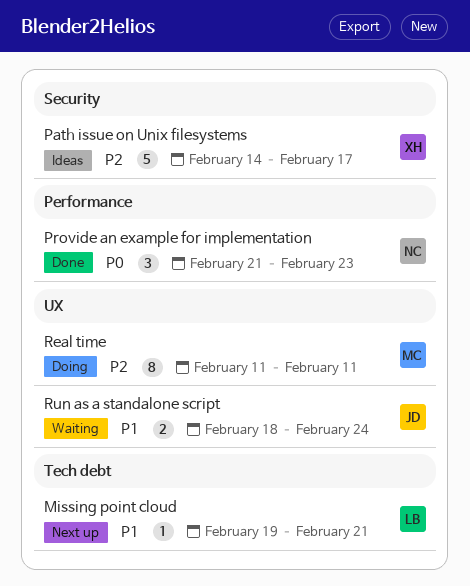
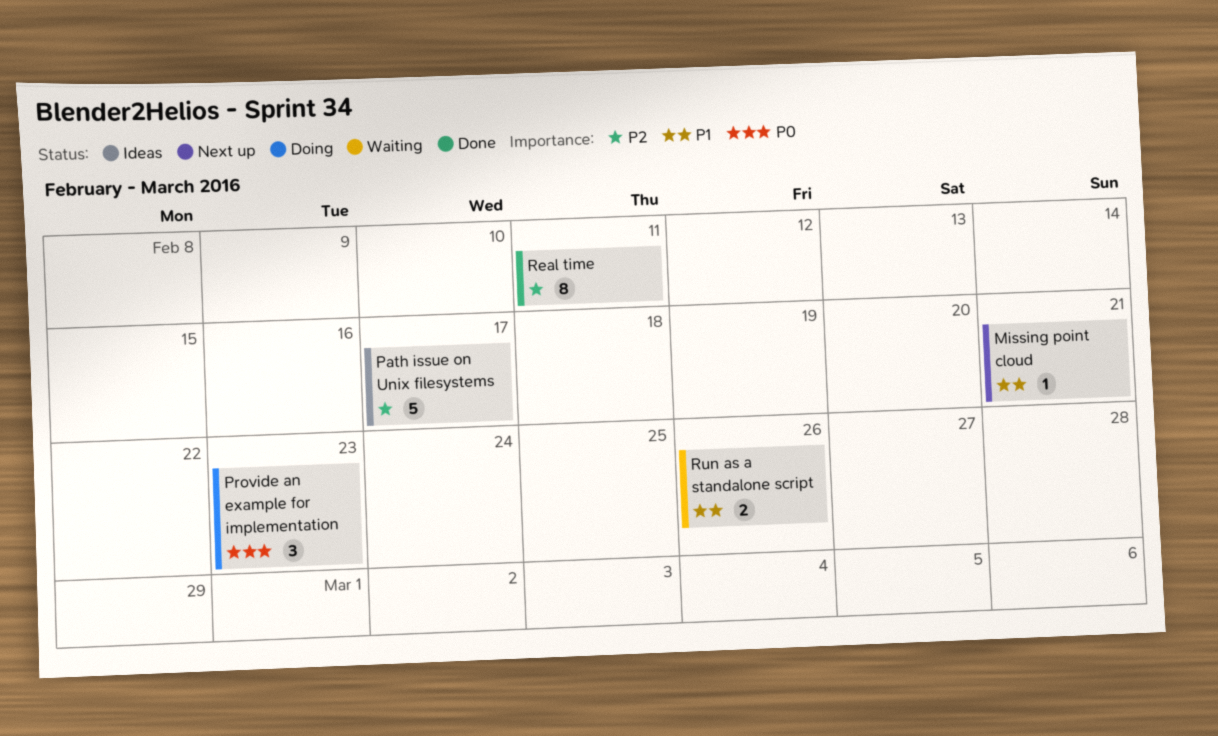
Provide an example for implementation, status: Done -> Doing
Real time, status: Doing -> Done
Run as a standalone script, due: Feb 24 -> Feb 26

